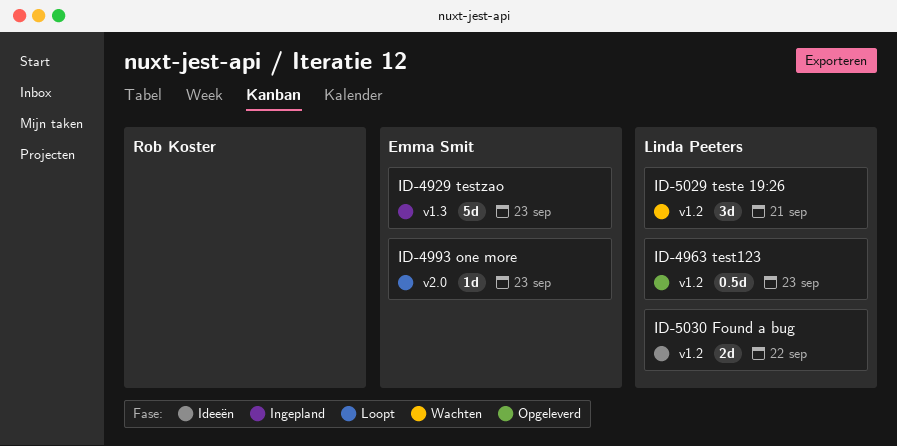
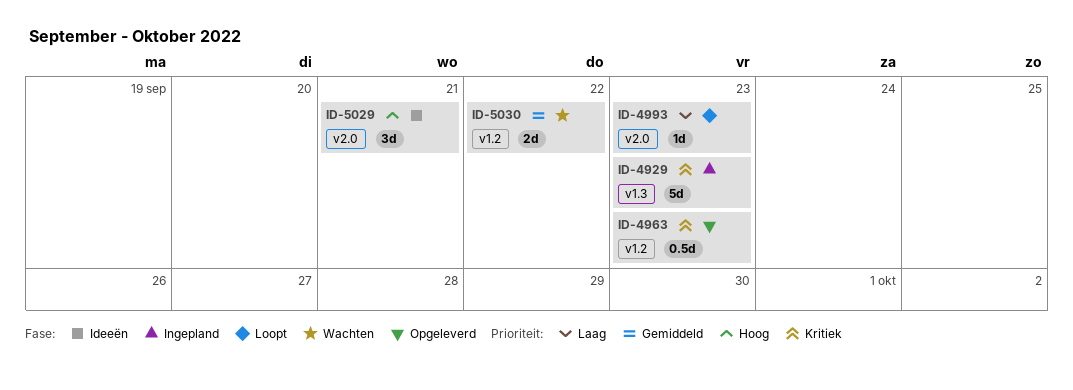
ID-5029, status: Wachten -> Ideeën
ID-5029, label: v1.2 -> v2.0
ID-5030, status: Ideeën -> Wachten

